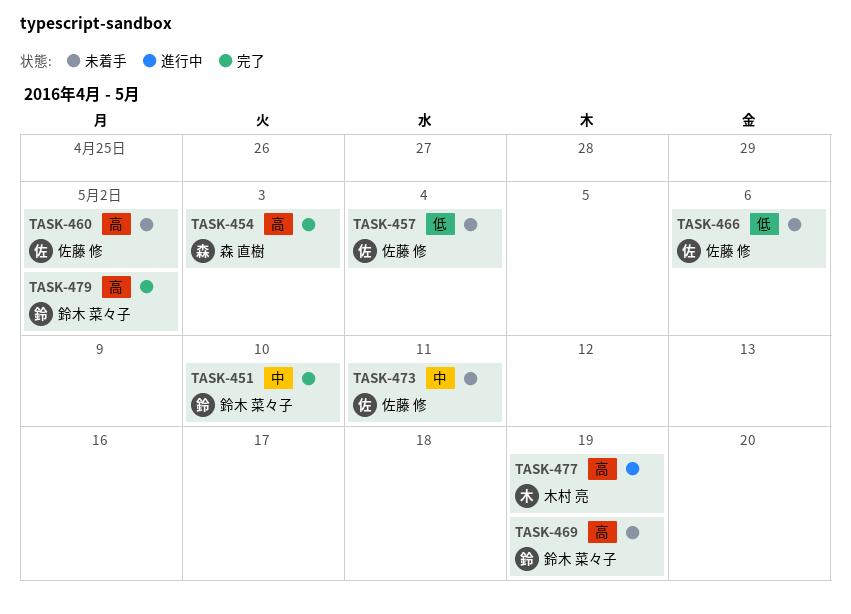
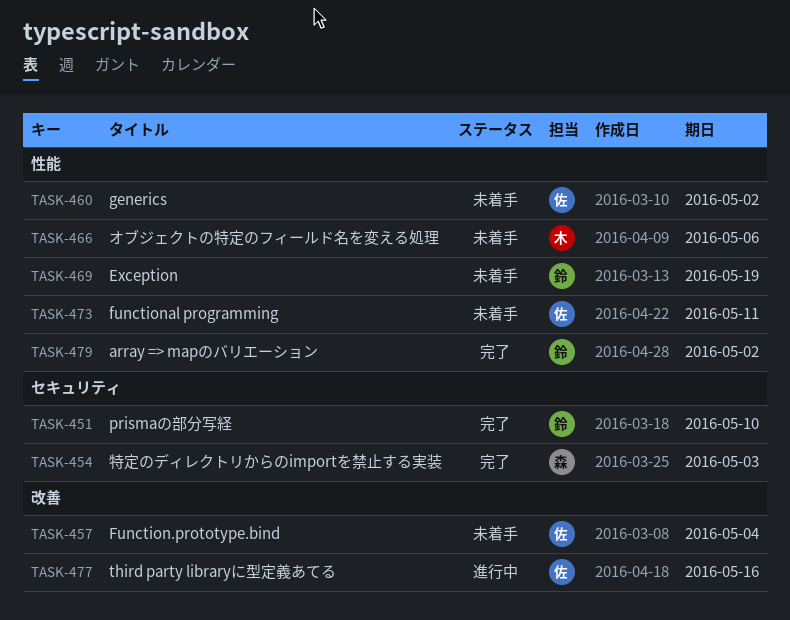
TASK-466, owner: 佐藤 修 -> 木村 亮
TASK-477, owner: 木村 亮 -> 佐藤 修
TASK-477, due: May 19 -> May 16

